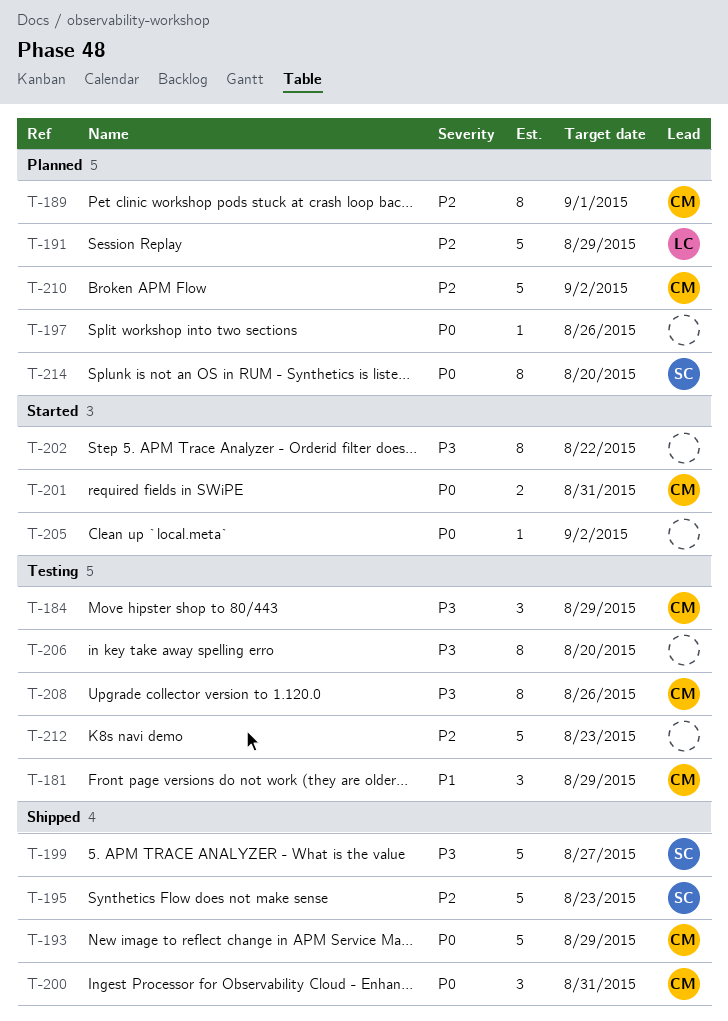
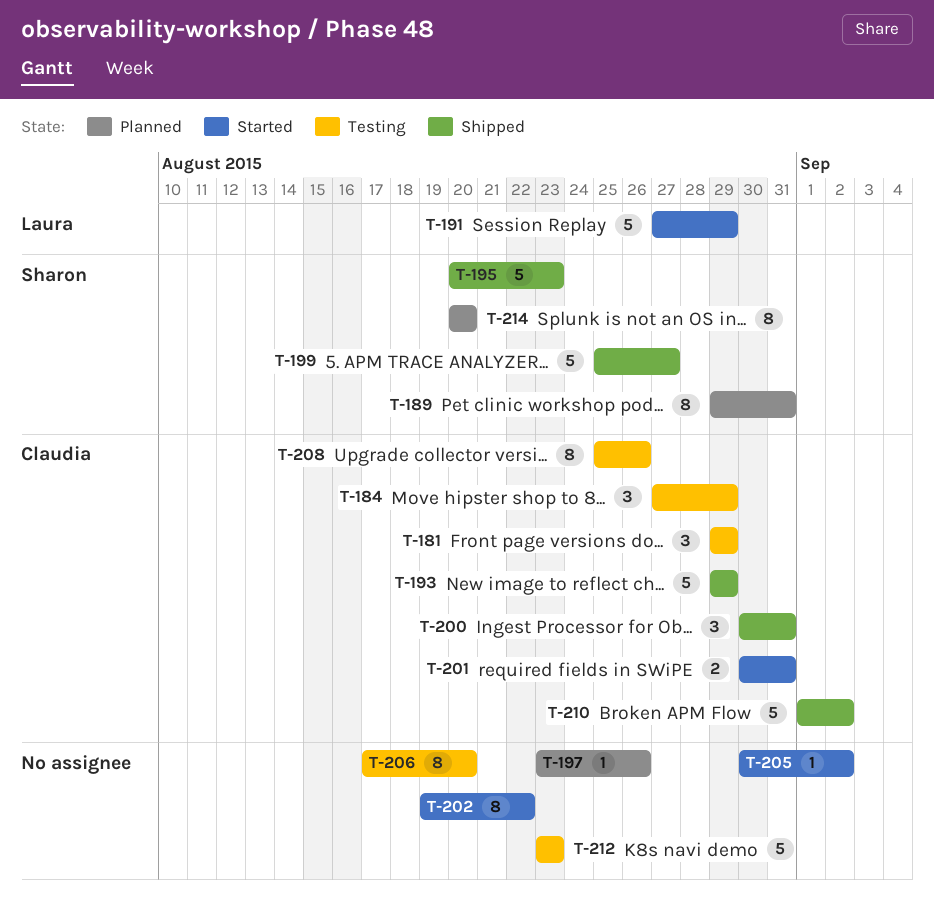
T-189, owner: Claudia -> Sharon
T-189, due: Sep 1 -> Aug 31
T-191, status: Planned -> Started
T-210, status: Planned -> Shipped

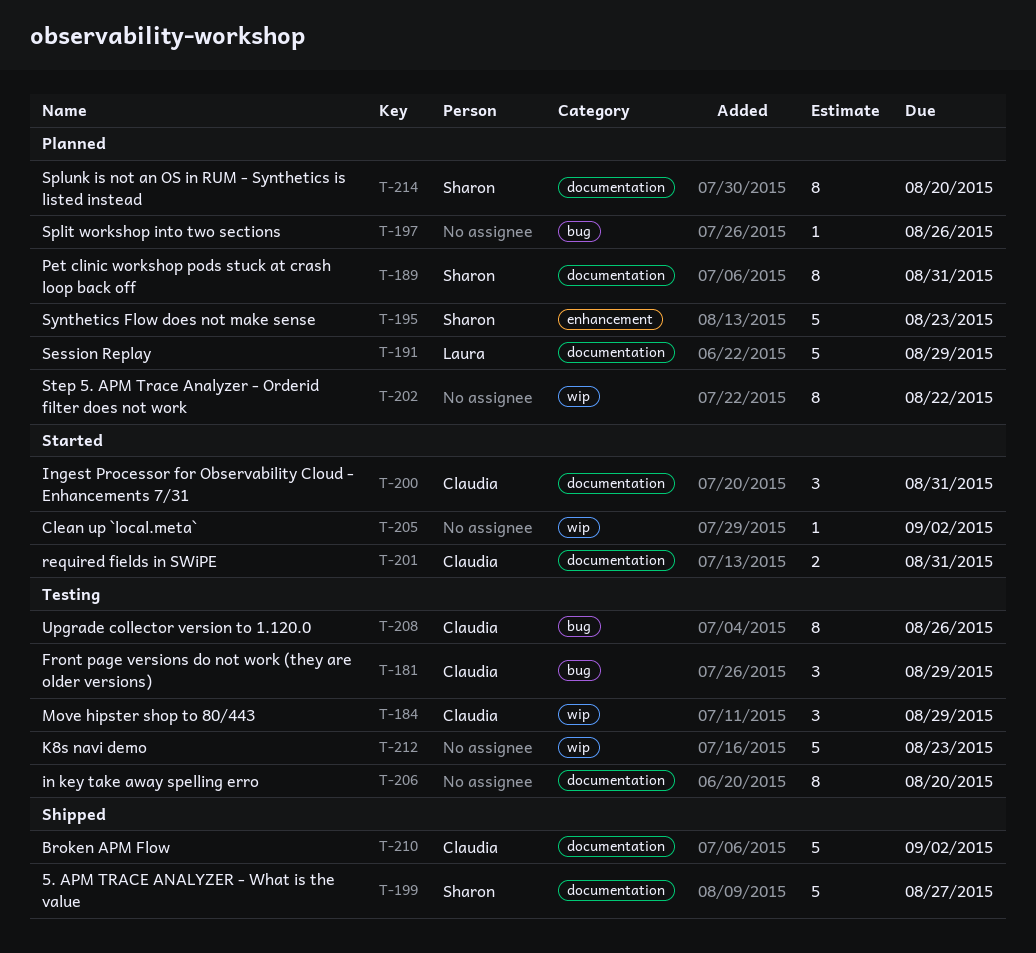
T-191, status: Started -> Planned
T-193: present -> none
T-195, status: Shipped -> Planned
T-200, status: Shipped -> Started
T-202, status: Started -> Planned

